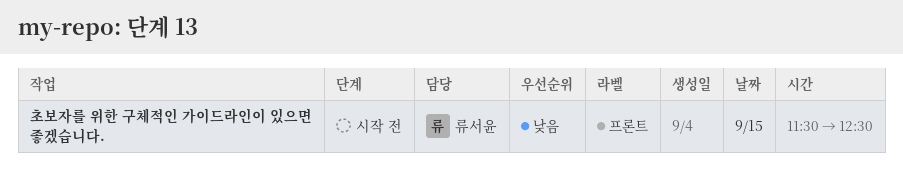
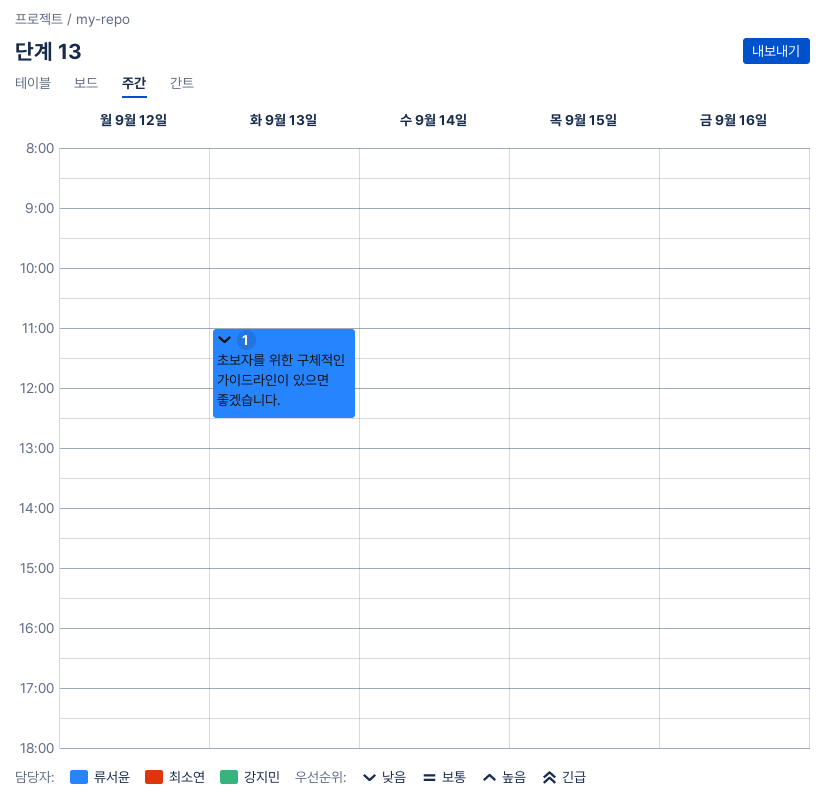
초보자를 위한 구체적인 가이드라인이 있으면 좋겠습니다., day: Sep 15 -> Sep 13
초보자를 위한 구체적인 가이드라인이 있으면 좋겠습니다., begins: 11:30 -> 11:00

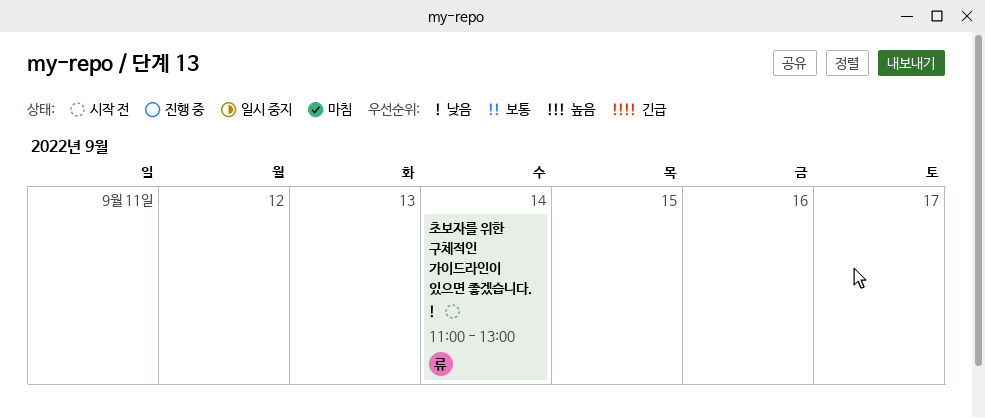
초보자를 위한 구체적인 가이드라인이 있으면 좋겠습니다., day: Sep 13 -> Sep 14
초보자를 위한 구체적인 가이드라인이 있으면 좋겠습니다., ends: 12:30 -> 13:00

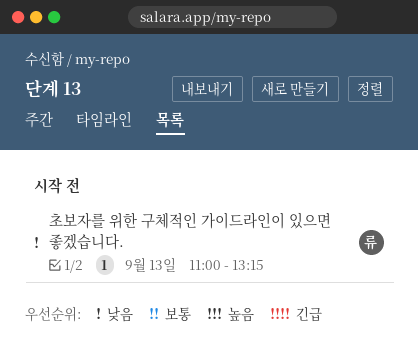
초보자를 위한 구체적인 가이드라인이 있으면 좋겠습니다., day: Sep 14 -> Sep 13
초보자를 위한 구체적인 가이드라인이 있으면 좋겠습니다., ends: 13:00 -> 13:15

